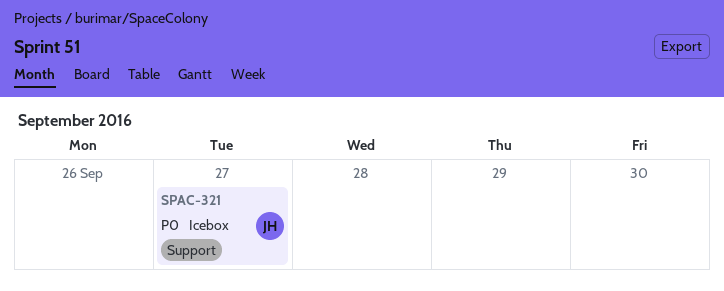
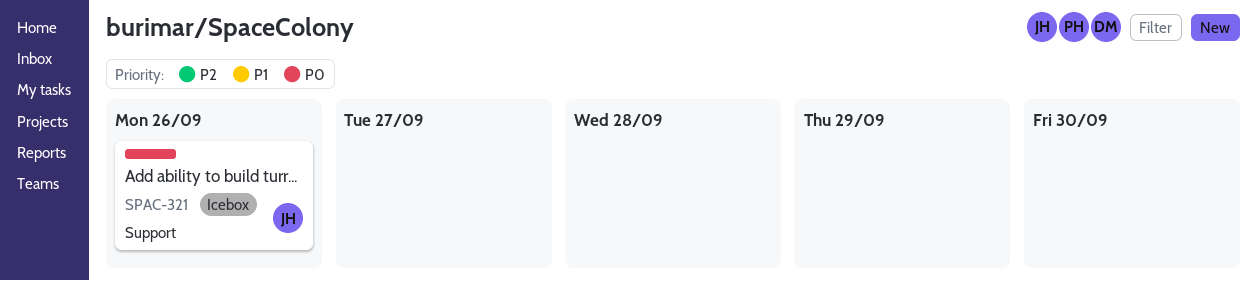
SPAC-321, due: Sep 27 -> Sep 26

